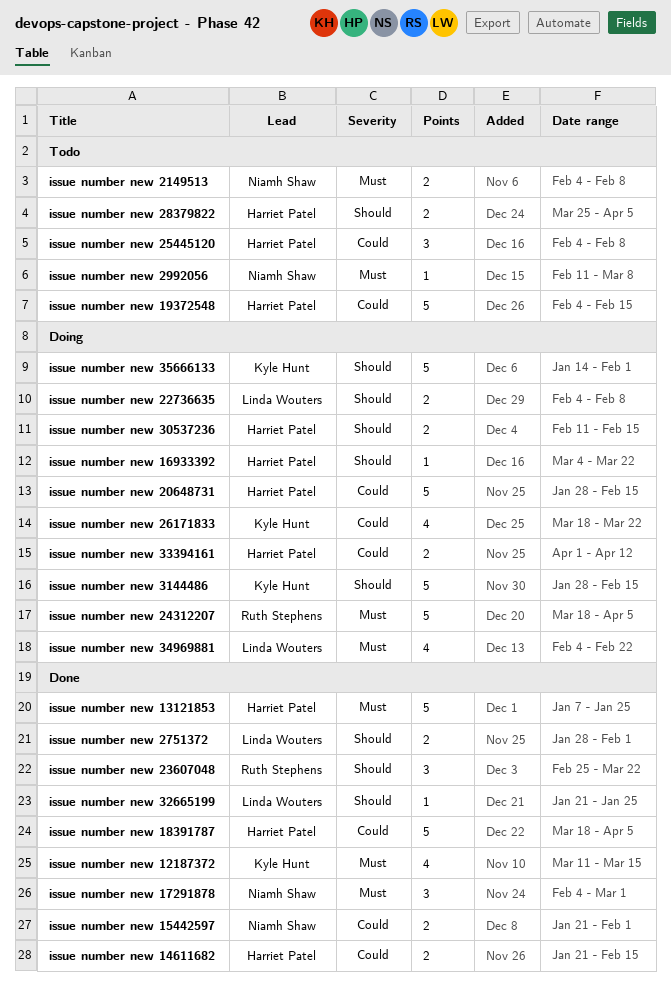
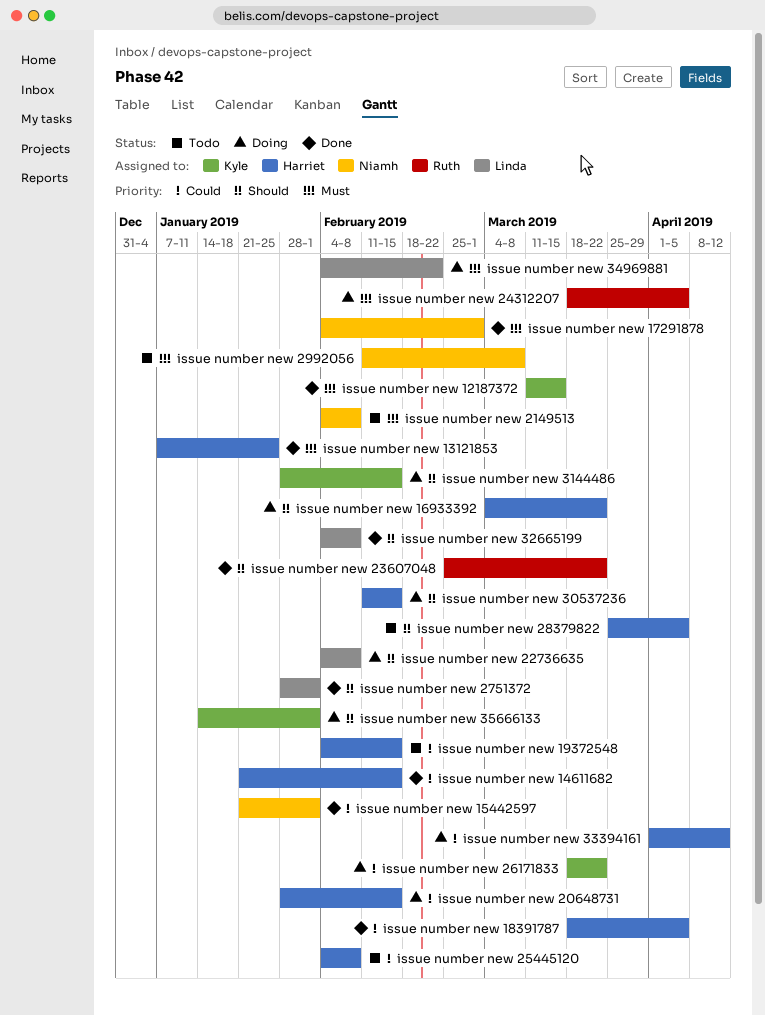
issue number new 32665199, start: Jan 21 -> Feb 4
issue number new 32665199, due: Jan 25 -> Feb 8

